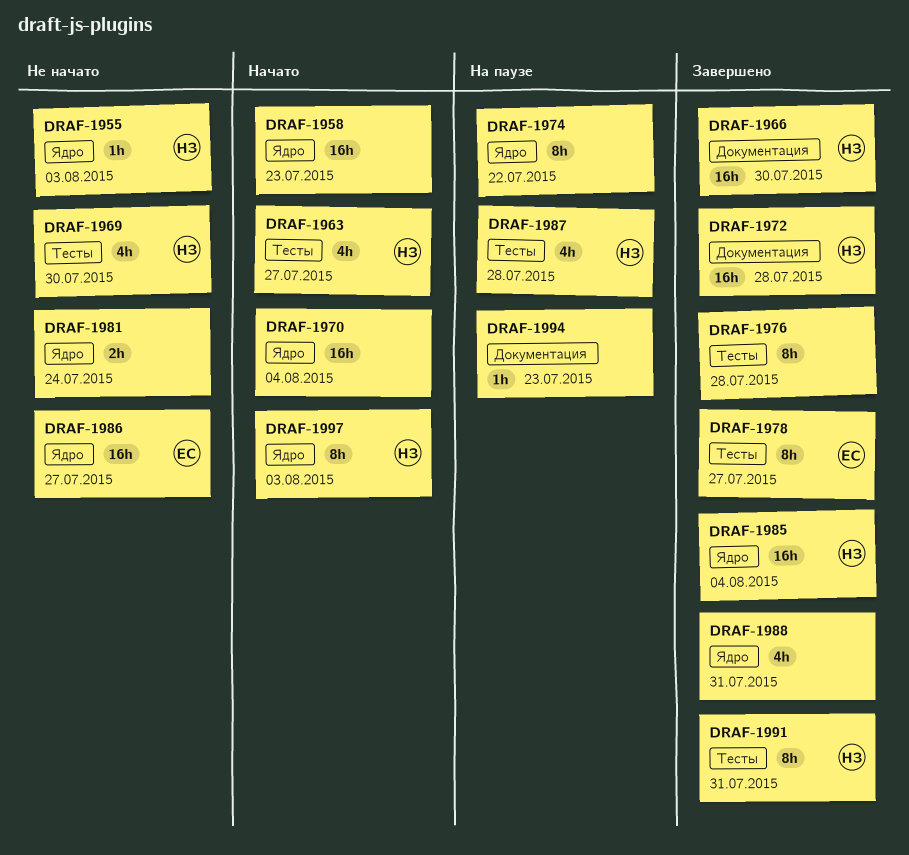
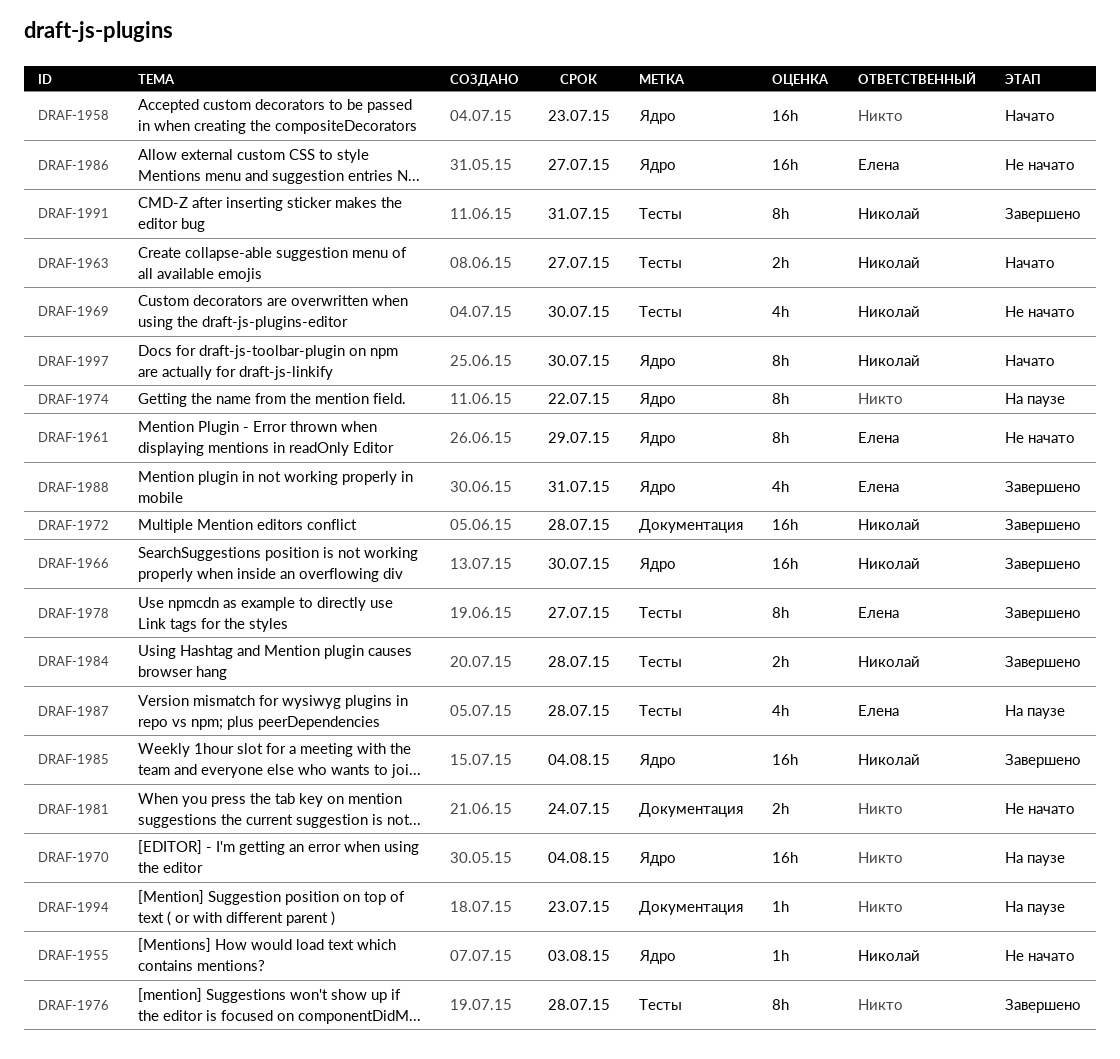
DRAF-1961: none -> present
DRAF-1963, estimate: 4h -> 2h
DRAF-1966, label: Документация -> Ядро
DRAF-1970, status: Начато -> На паузе
DRAF-1981, label: Ядро -> Документация
DRAF-1984: none -> present
DRAF-1987, owner: Николай -> Елена
DRAF-1988, owner: none -> Елена
DRAF-1997, due: Aug 3 -> Jul 30

